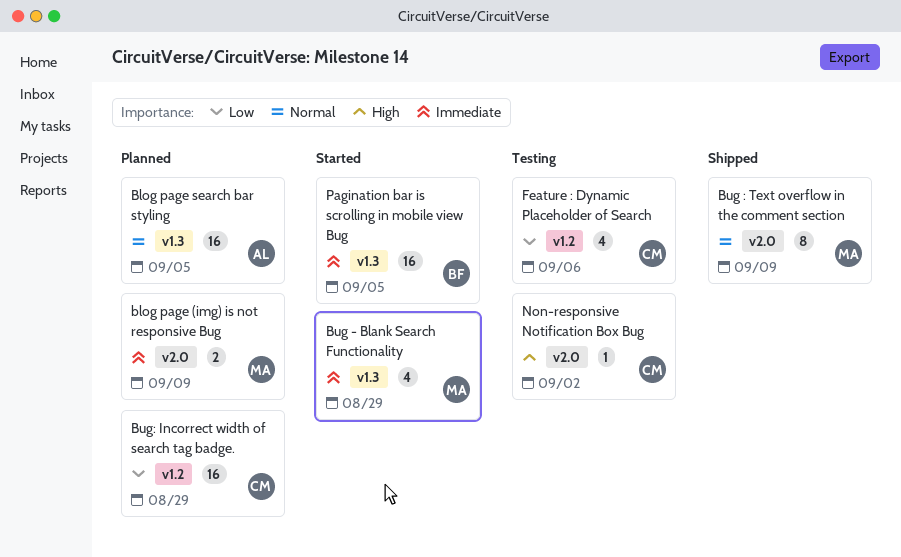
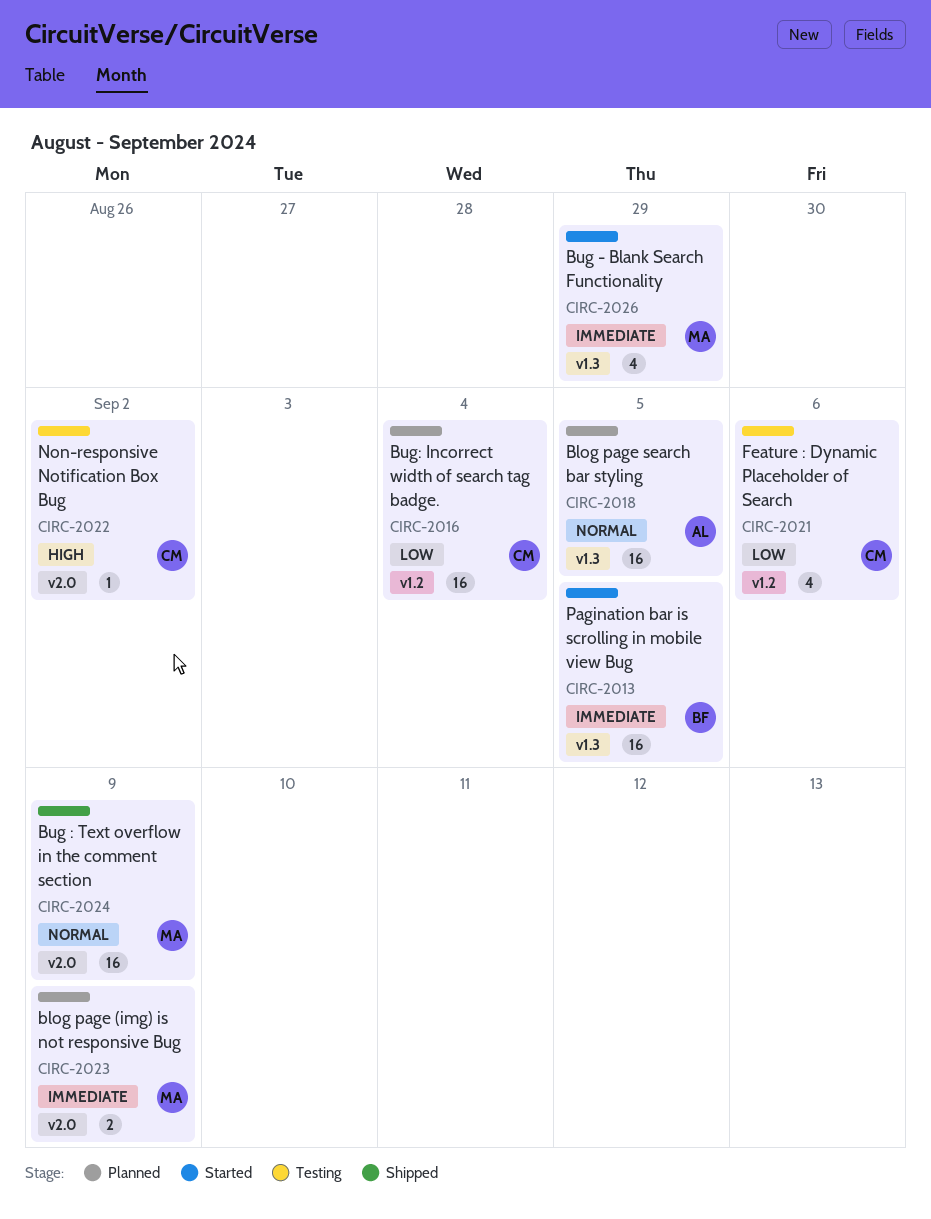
Bug : Text overflow in the comment section, estimate: 8 -> 16
Bug: Incorrect width of search tag badge., due: Aug 29 -> Sep 4

